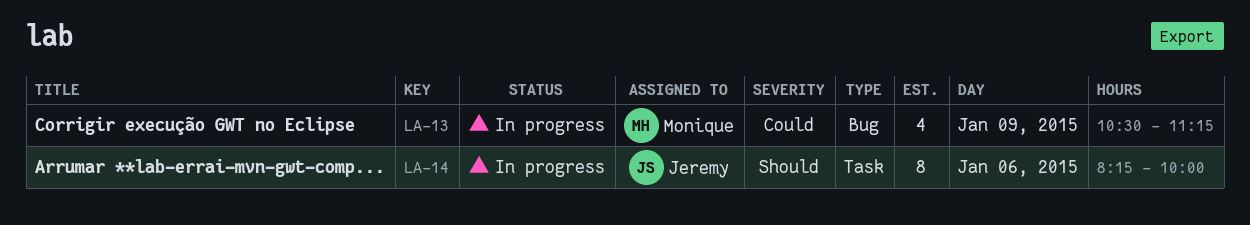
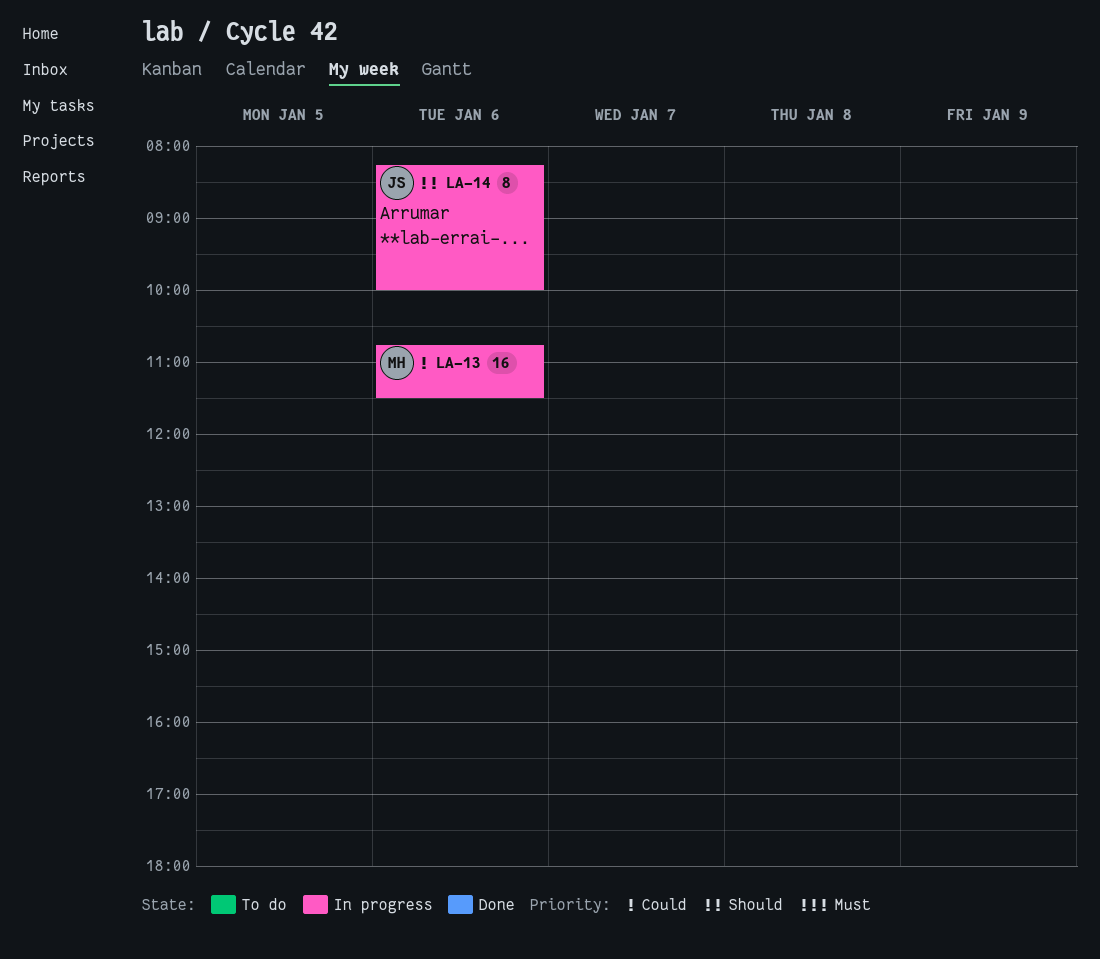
LA-13, estimate: 4 -> 16
LA-13, day: Jan 9 -> Jan 6
LA-13, begins: 10:30 -> 10:45
LA-13, ends: 11:15 -> 11:30

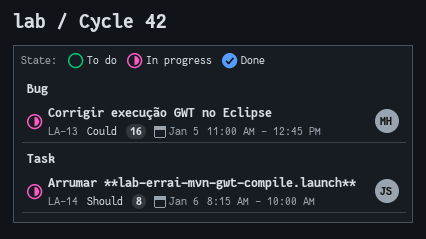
LA-13, day: Jan 6 -> Jan 5
LA-13, begins: 10:45 -> 11:00
LA-13, ends: 11:30 -> 12:45

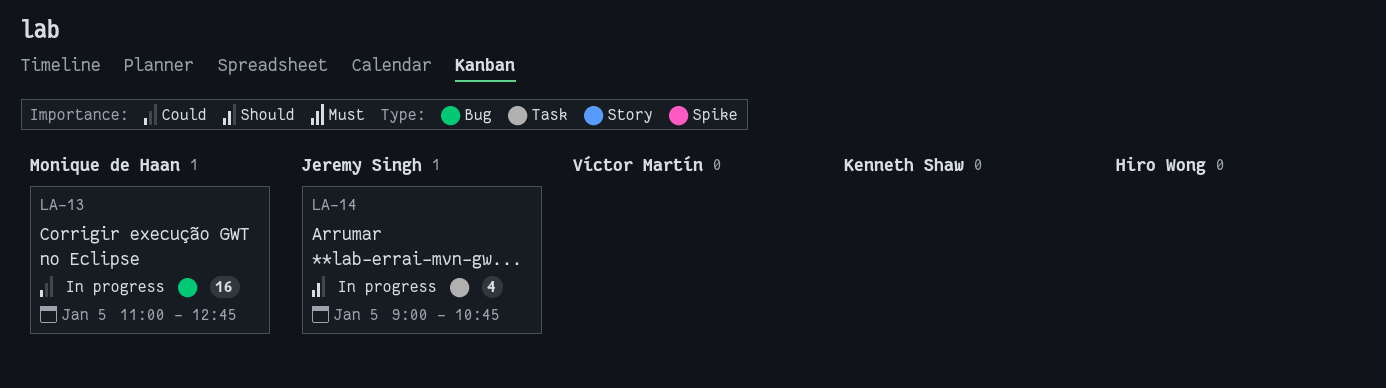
LA-14, estimate: 8 -> 4
LA-14, day: Jan 6 -> Jan 5
LA-14, begins: 08:15 -> 09:00
LA-14, ends: 10:00 -> 10:45

